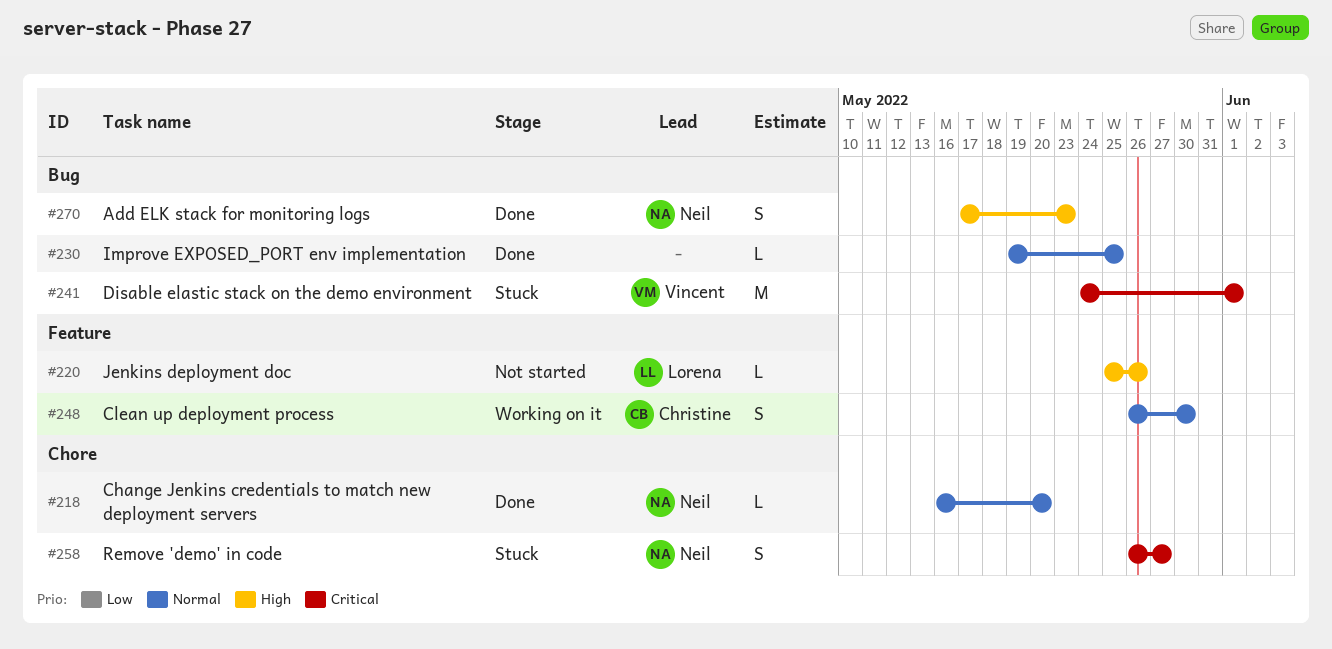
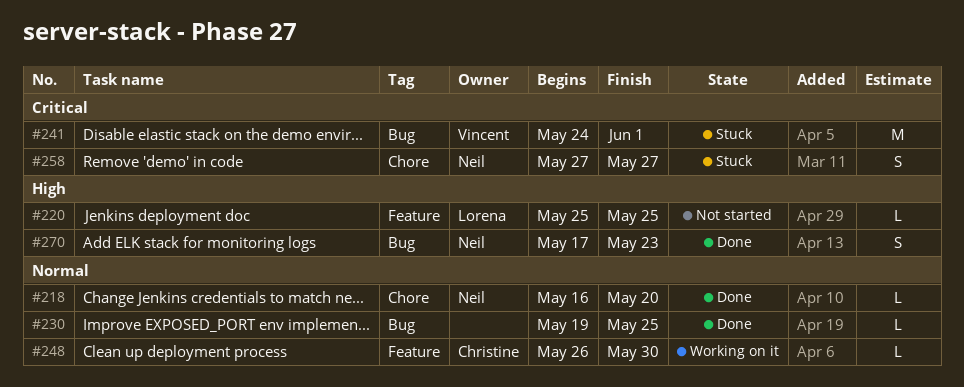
#220, due: May 26 -> May 25
#248, estimate: S -> L
#258, start: May 26 -> May 27

